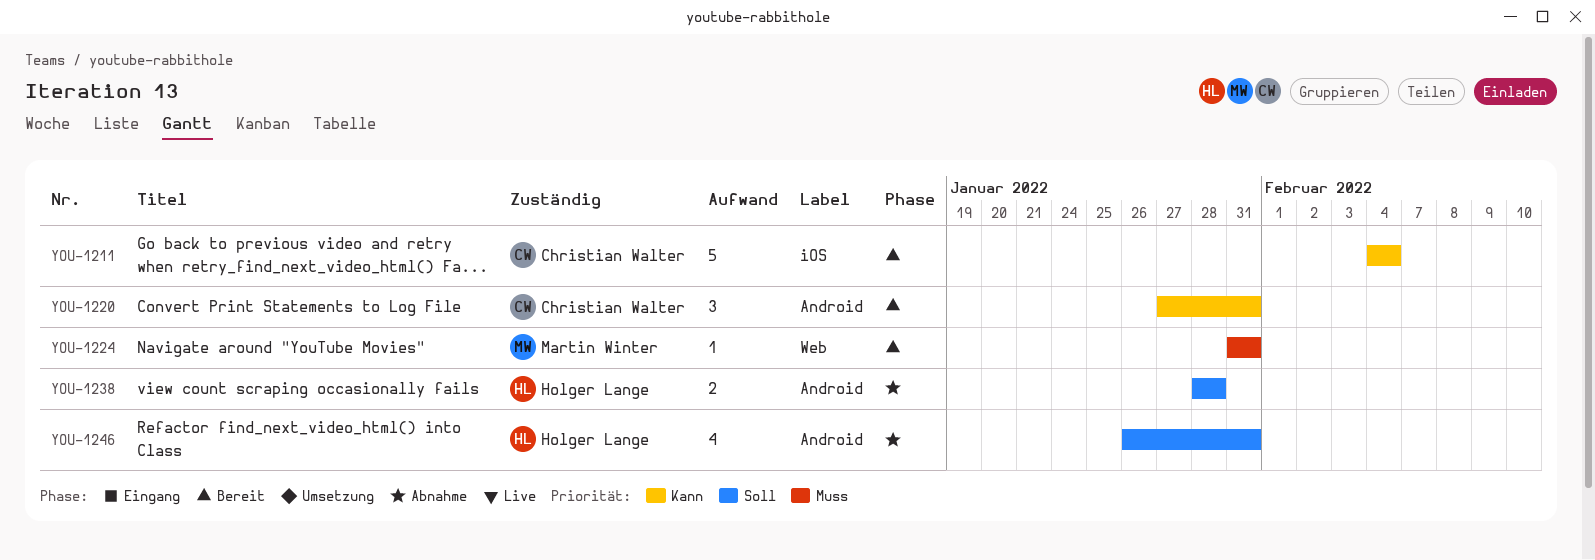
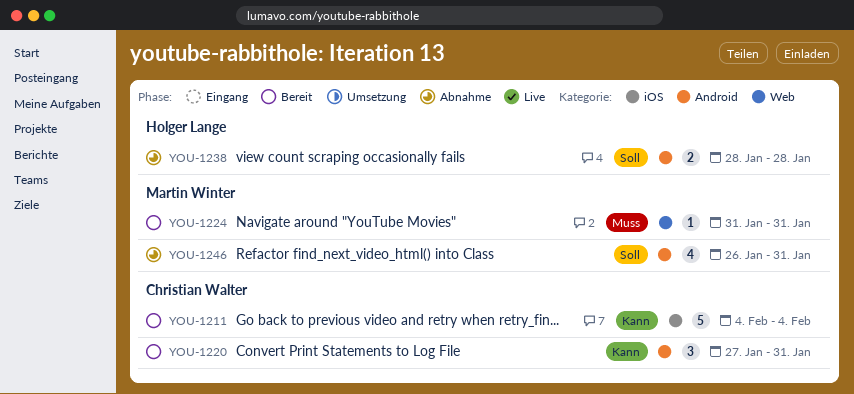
YOU-1246, owner: Holger Lange -> Martin Winter

